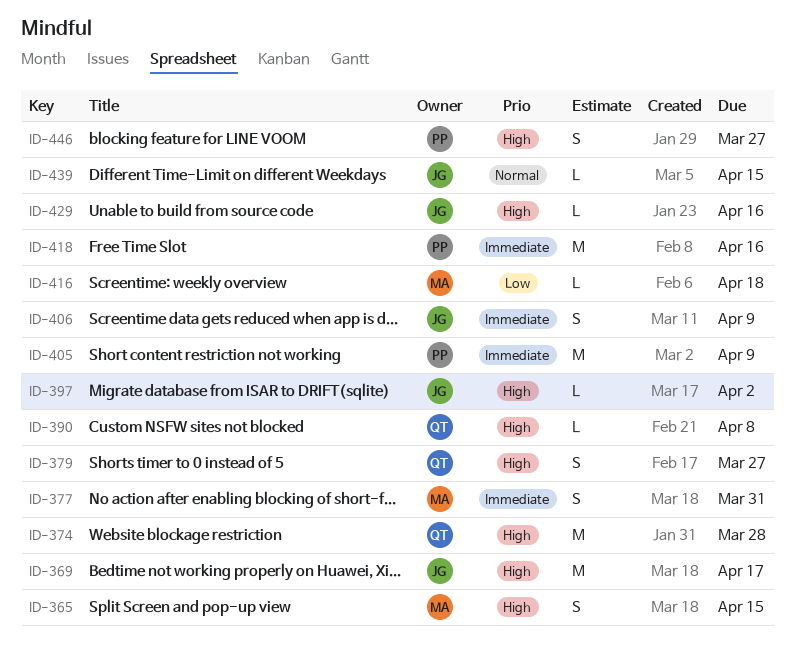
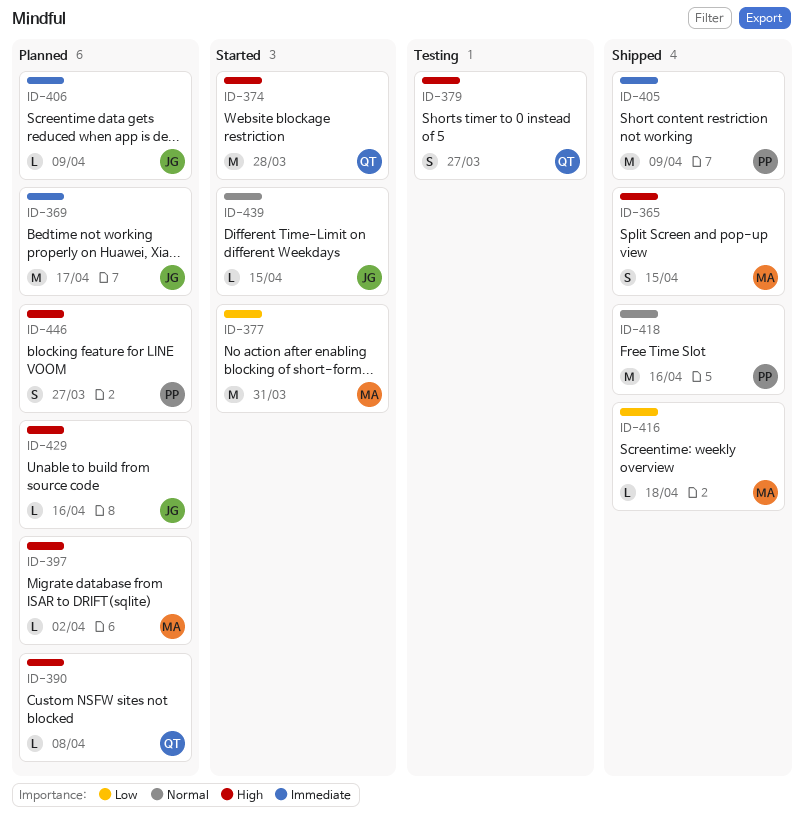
ID-369, priority: High -> Immediate
ID-377, priority: Immediate -> Low
ID-377, estimate: S -> M
ID-397, owner: JG -> MA
ID-406, estimate: S -> L
ID-418, priority: Immediate -> Normal

